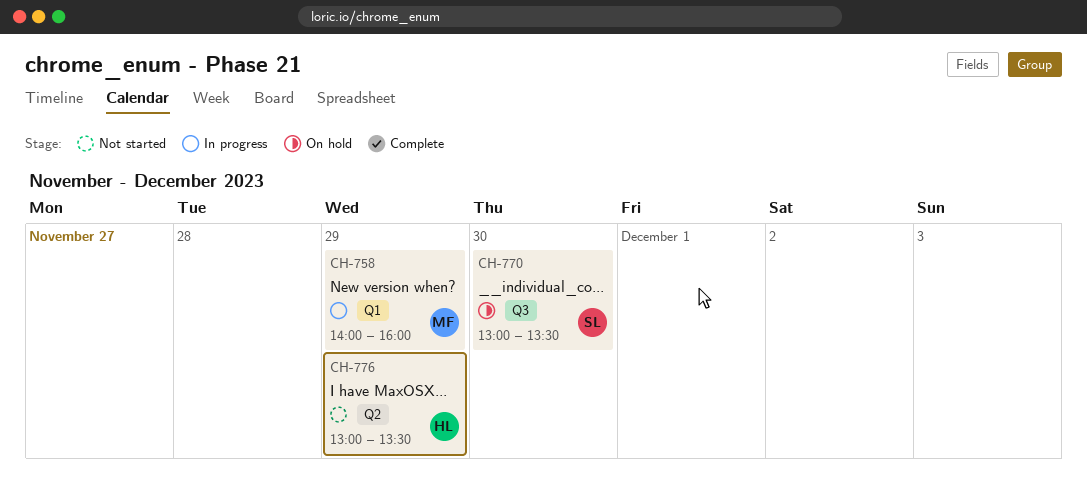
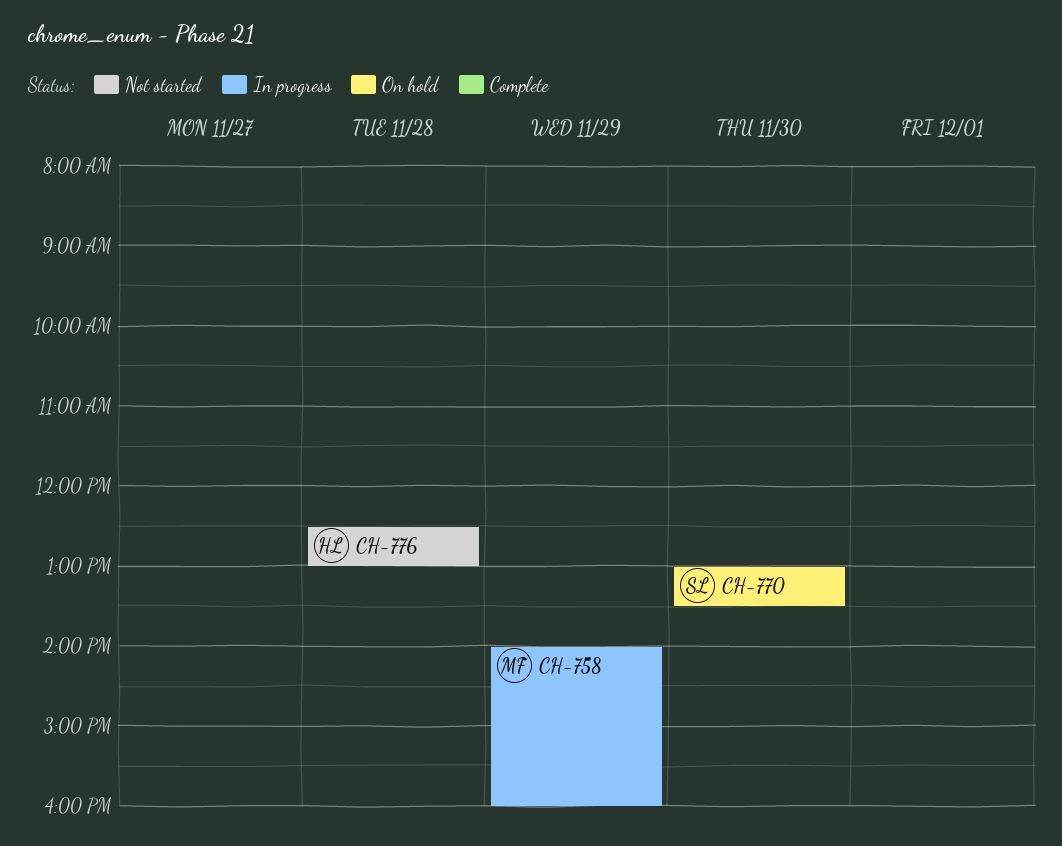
CH-776, day: Nov 29 -> Nov 28
CH-776, begins: 13:00 -> 12:30
CH-776, ends: 13:30 -> 13:00

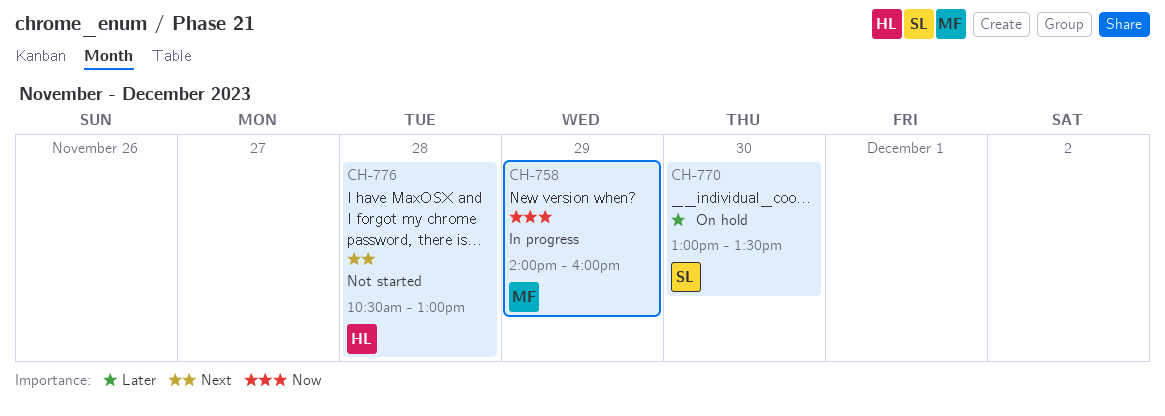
CH-776, begins: 12:30 -> 10:30

